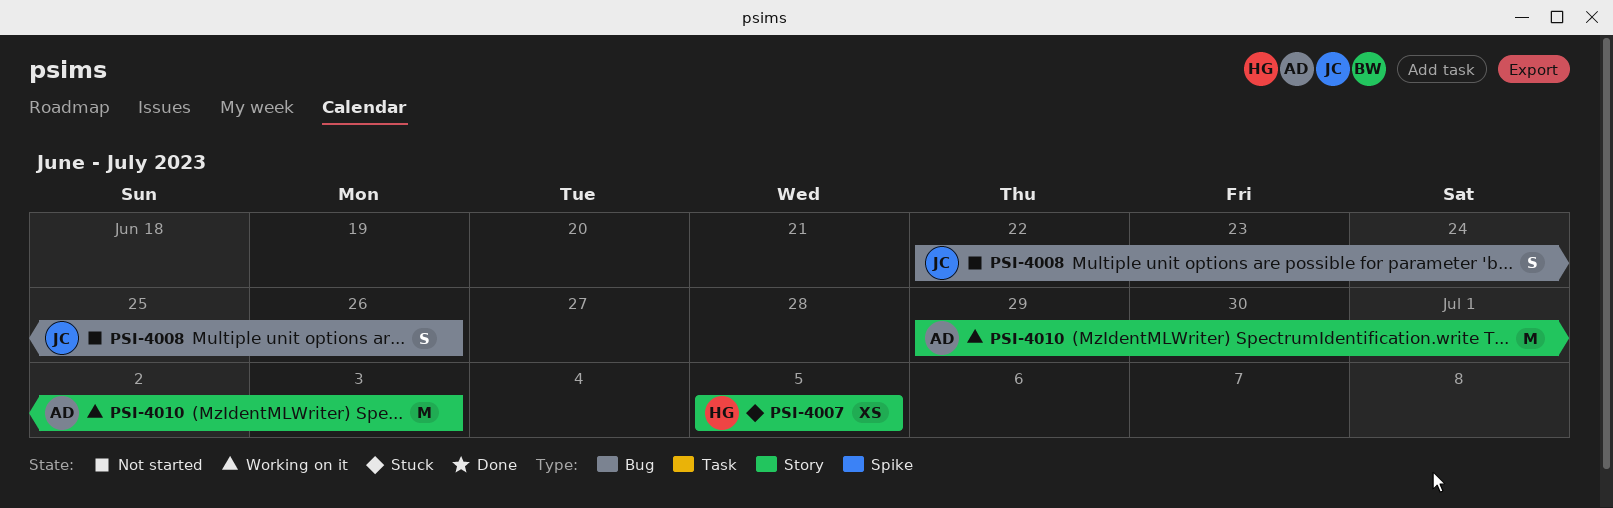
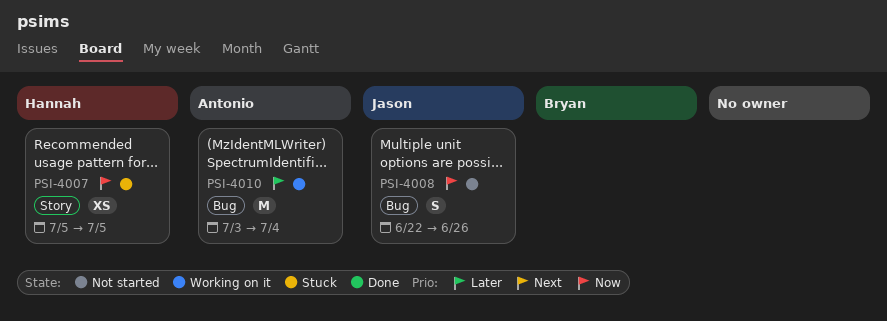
PSI-4010, label: Story -> Bug
PSI-4010, start: Jun 29 -> Jul 3
PSI-4010, due: Jul 3 -> Jul 4

